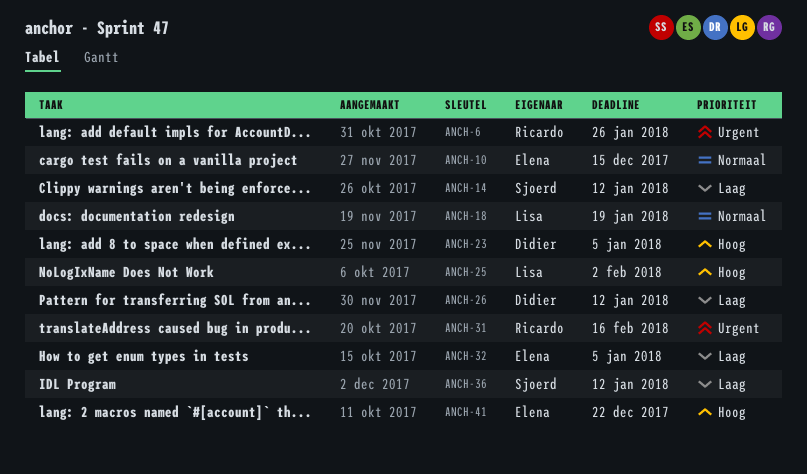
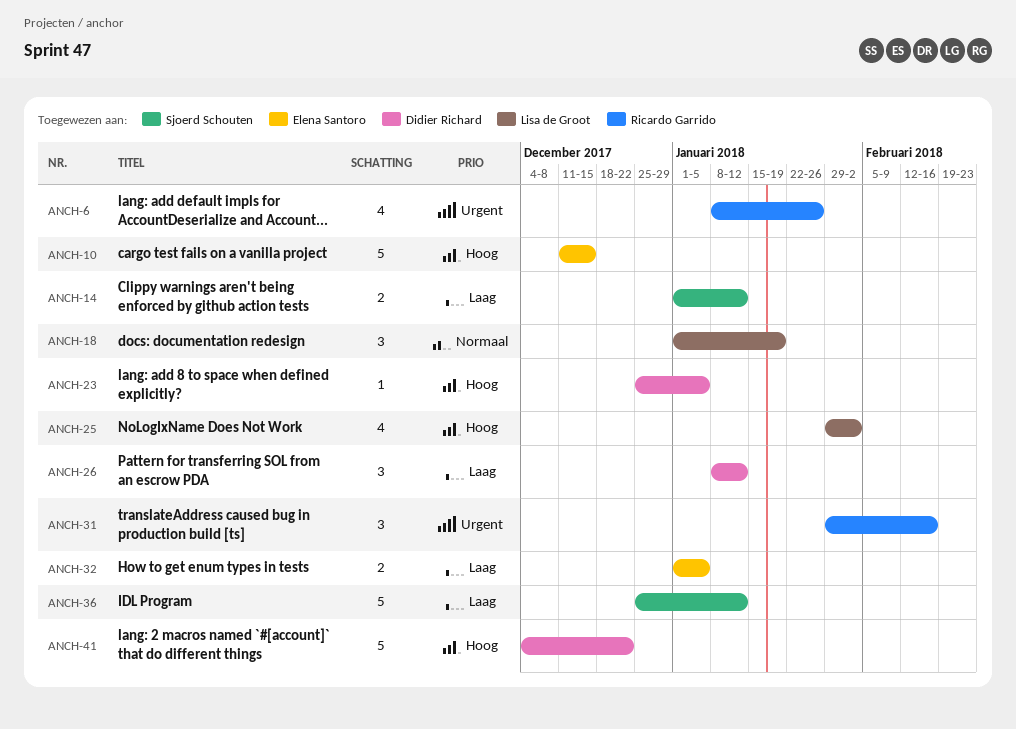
ANCH-10, priority: Normaal -> Hoog
ANCH-41, owner: Elena Santoro -> Didier Richard

